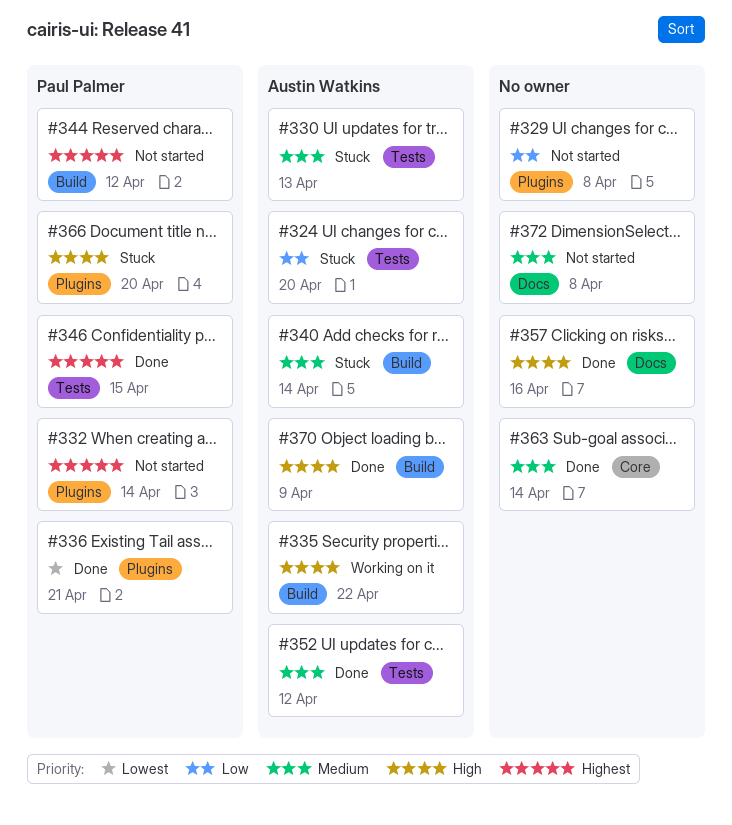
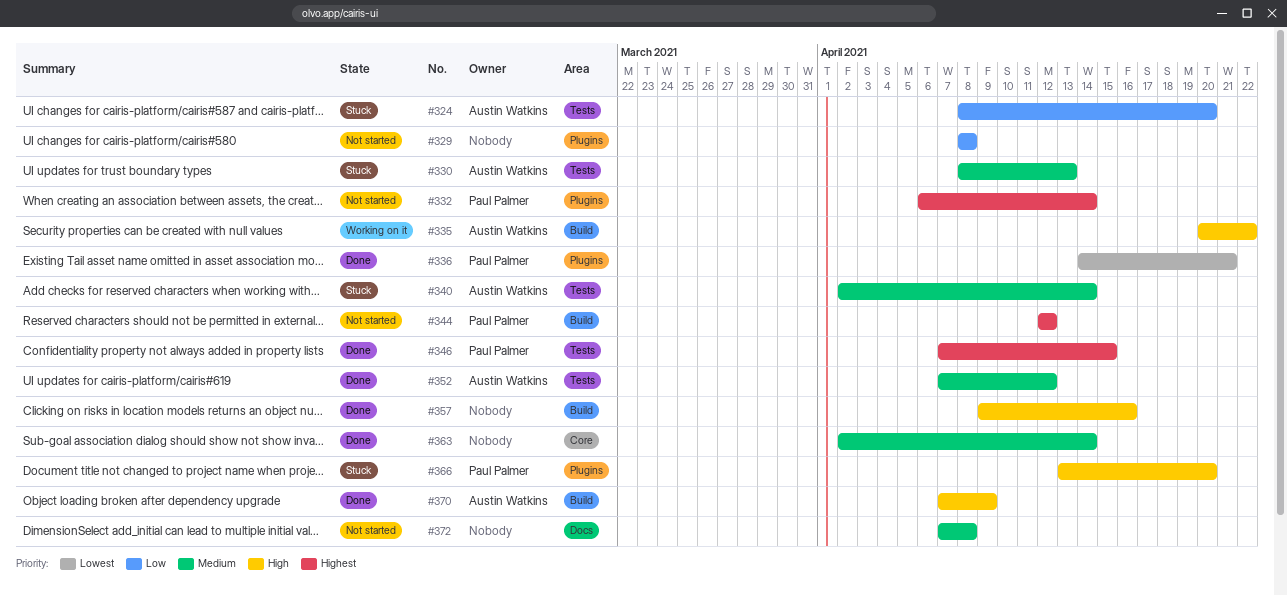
#340, label: Build -> Tests
#357, label: Docs -> Build

